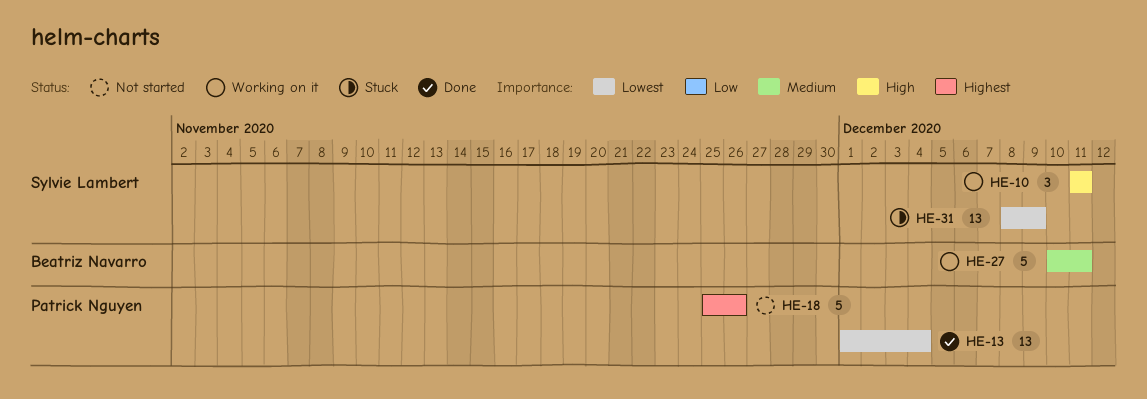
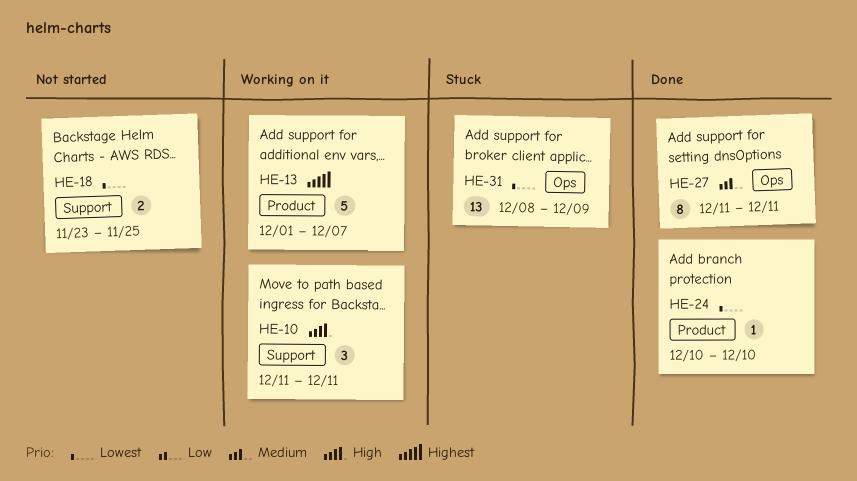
HE-13, status: Done -> Working on it
HE-13, priority: Lowest -> Highest
HE-13, estimate: 13 -> 5
HE-13, due: Dec 4 -> Dec 7
HE-18, priority: Highest -> Lowest
HE-18, estimate: 5 -> 2
HE-18, start: Nov 25 -> Nov 23
HE-18, due: Nov 26 -> Nov 25
HE-24: none -> present
HE-27, status: Working on it -> Done
HE-27, estimate: 5 -> 8
HE-27, start: Dec 10 -> Dec 11

